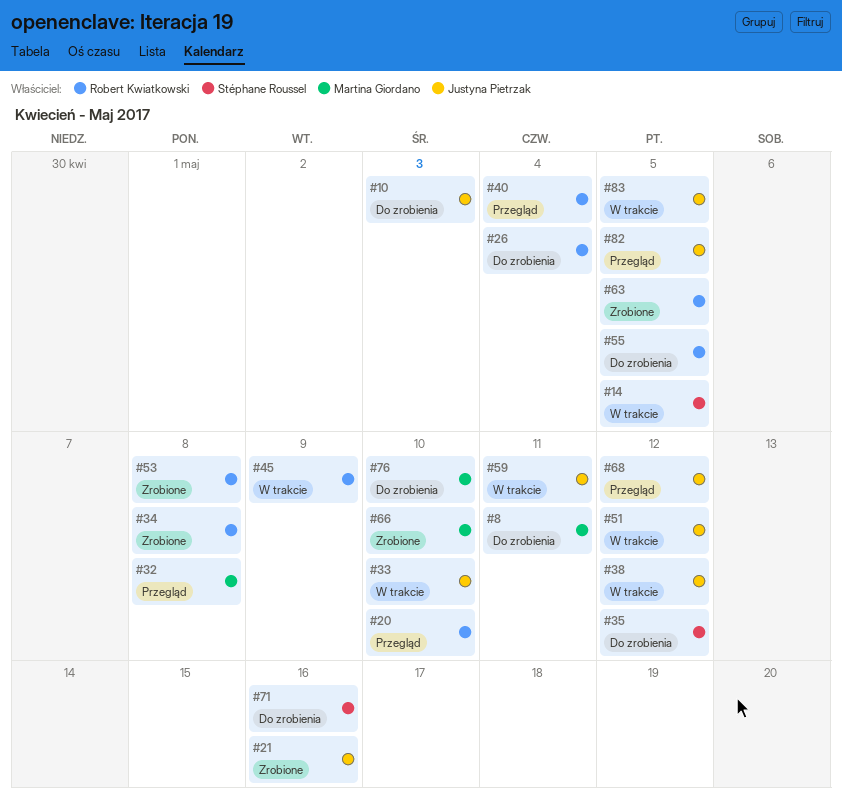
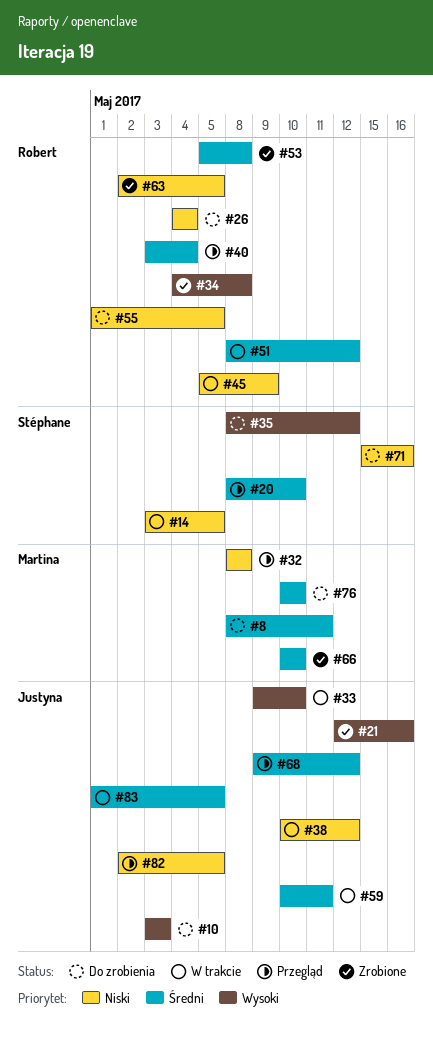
#20, owner: Robert Kwiatkowski -> Stéphane Roussel
#51, owner: Justyna Pietrzak -> Robert Kwiatkowski

